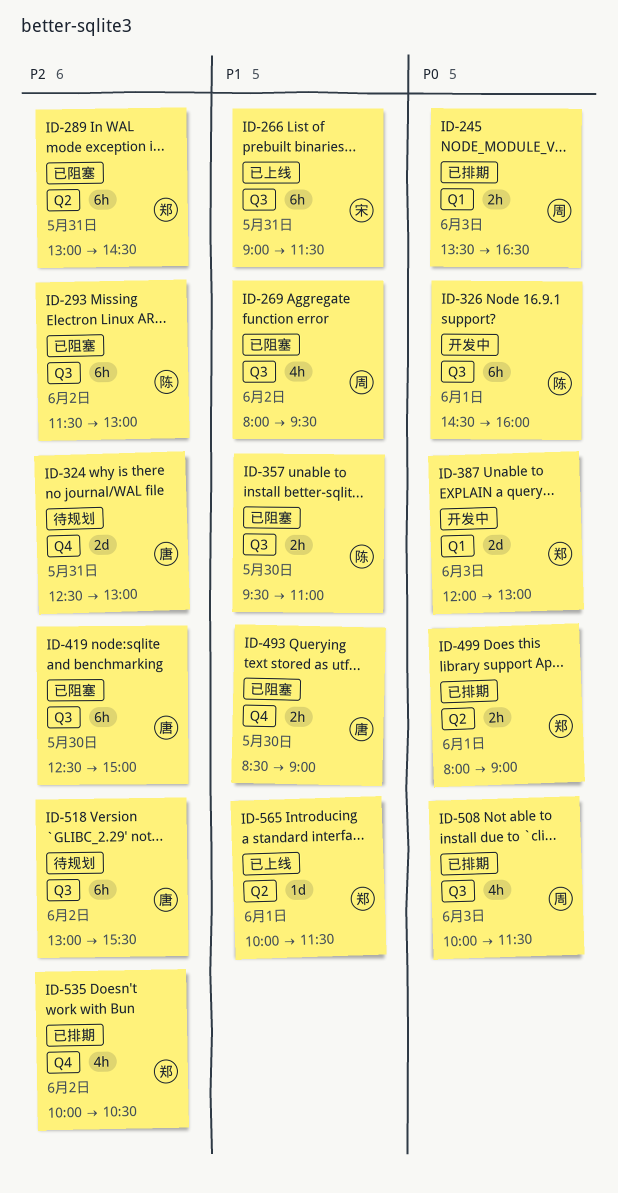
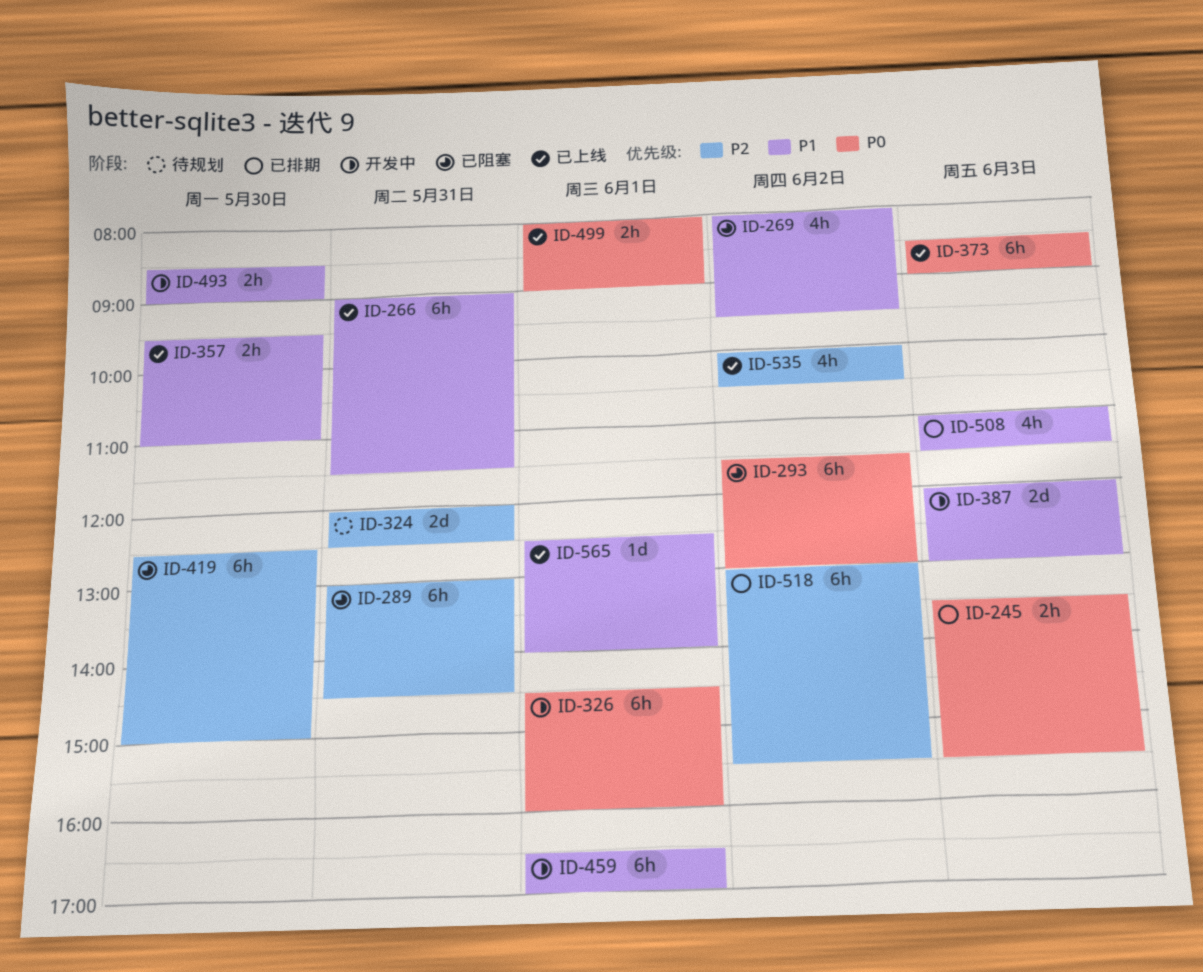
ID-245, ends: 16:30 -> 15:30
ID-293, priority: P2 -> P0
ID-324, begins: 12:30 -> 12:00
ID-324, ends: 13:00 -> 12:30
ID-357, status: 已阻塞 -> 已上线
ID-373: none -> present
ID-387, priority: P0 -> P1
ID-459: none -> present
ID-493, status: 已阻塞 -> 开发中
ID-499, status: 已排期 -> 已上线
ID-508, priority: P0 -> P1
ID-508, begins: 10:00 -> 11:00
ID-518, status: 待规划 -> 已排期
ID-535, status: 已排期 -> 已上线
ID-565, begins: 10:00 -> 12:30
ID-565, ends: 11:30 -> 14:00

